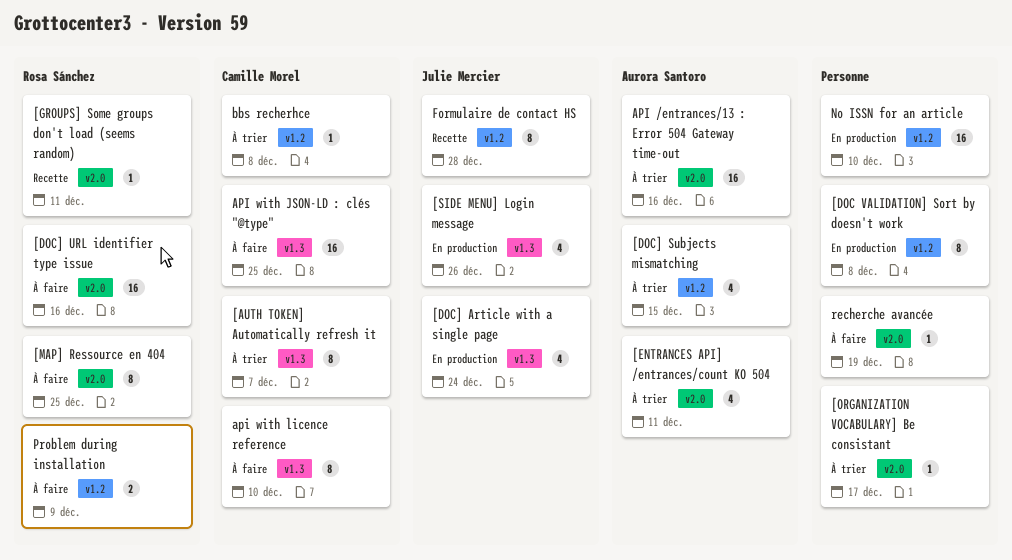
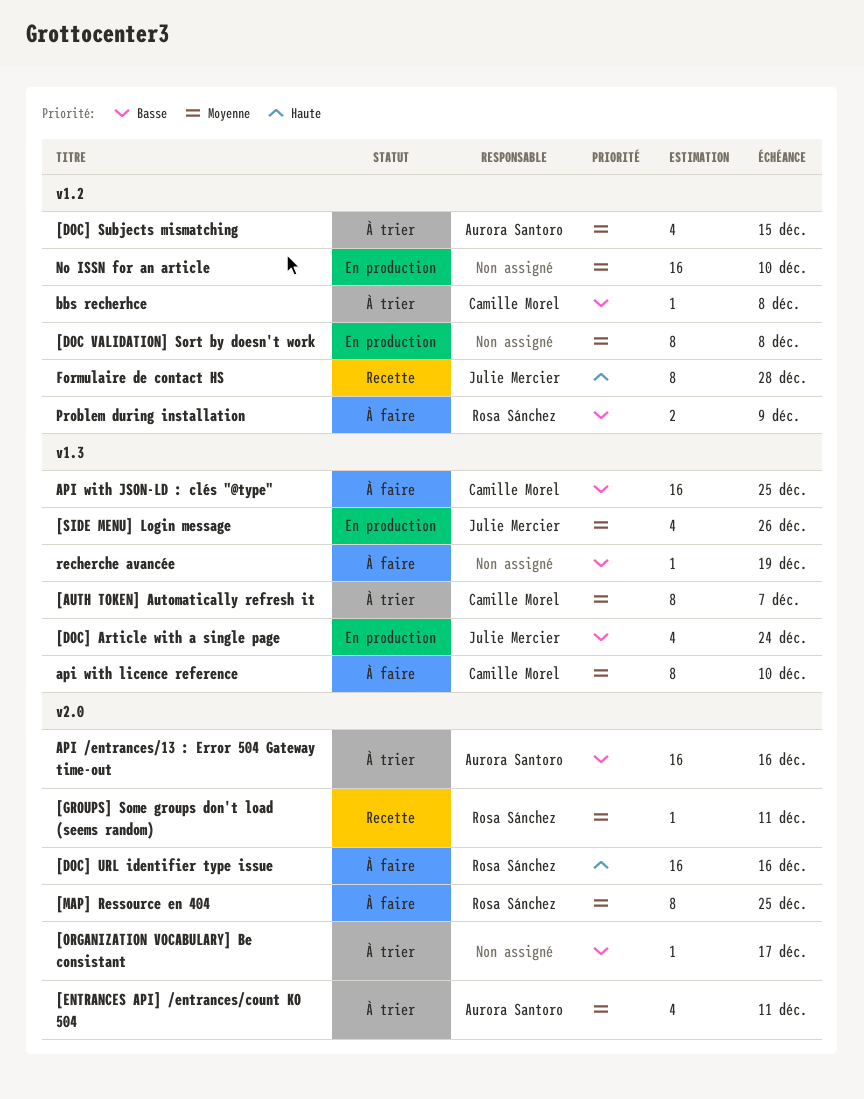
recherche avancée, label: v2.0 -> v1.3

